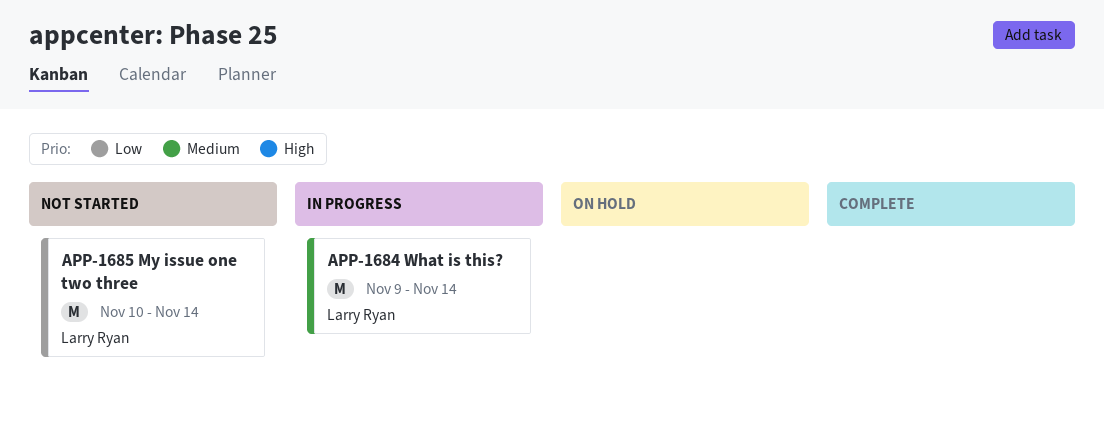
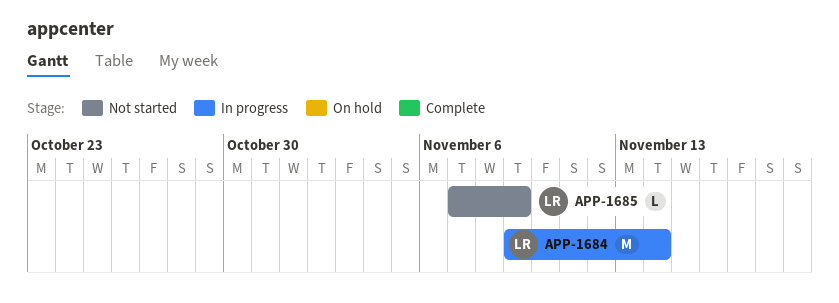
APP-1685, estimate: M -> L
APP-1685, start: Nov 10 -> Nov 7
APP-1685, due: Nov 14 -> Nov 9

